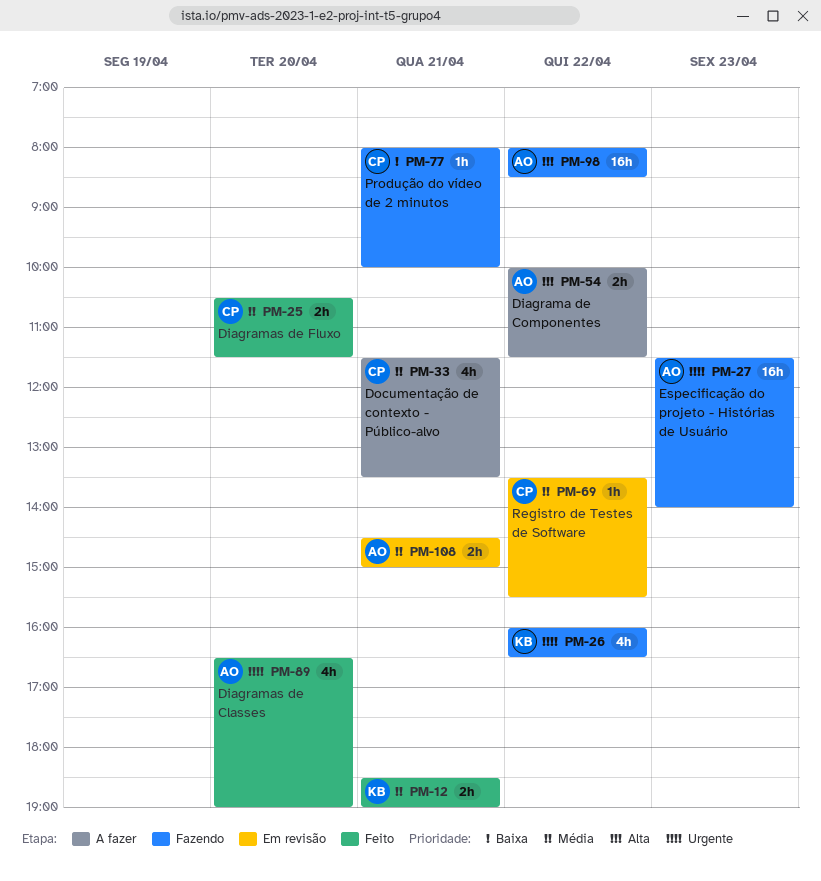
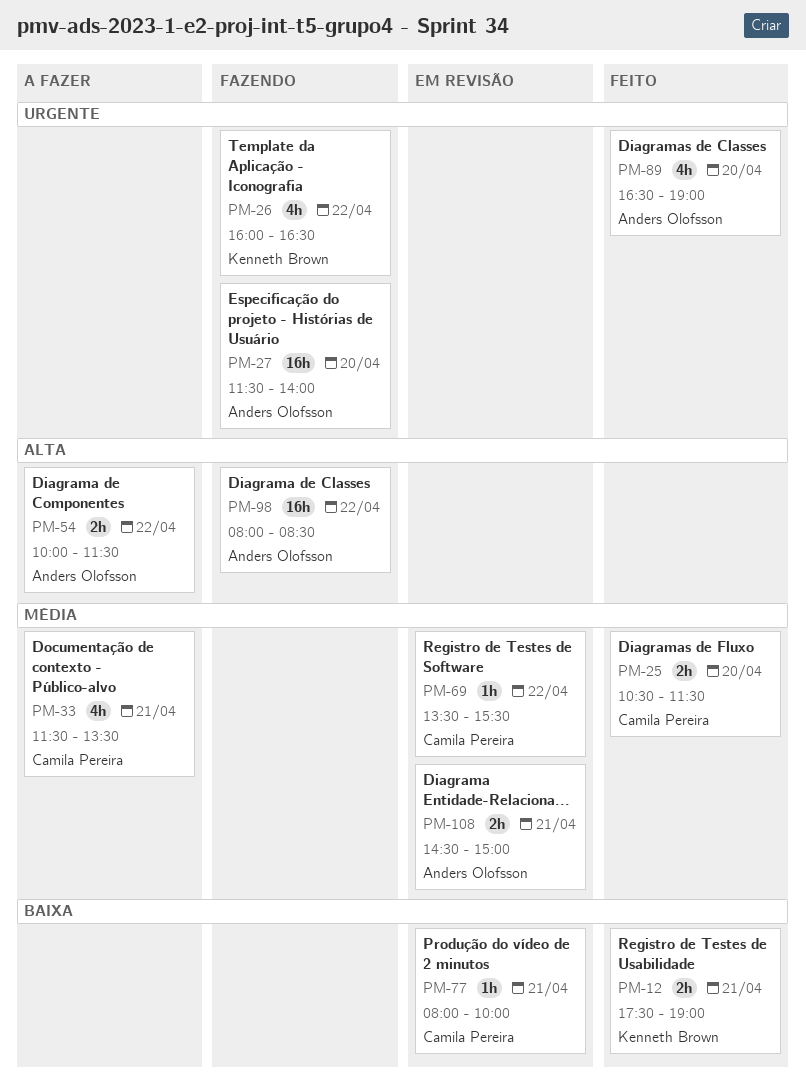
PM-12, priority: Média -> Baixa
PM-12, begins: 18:30 -> 17:30
PM-27, day: Apr 23 -> Apr 20
PM-77, status: Fazendo -> Em revisão

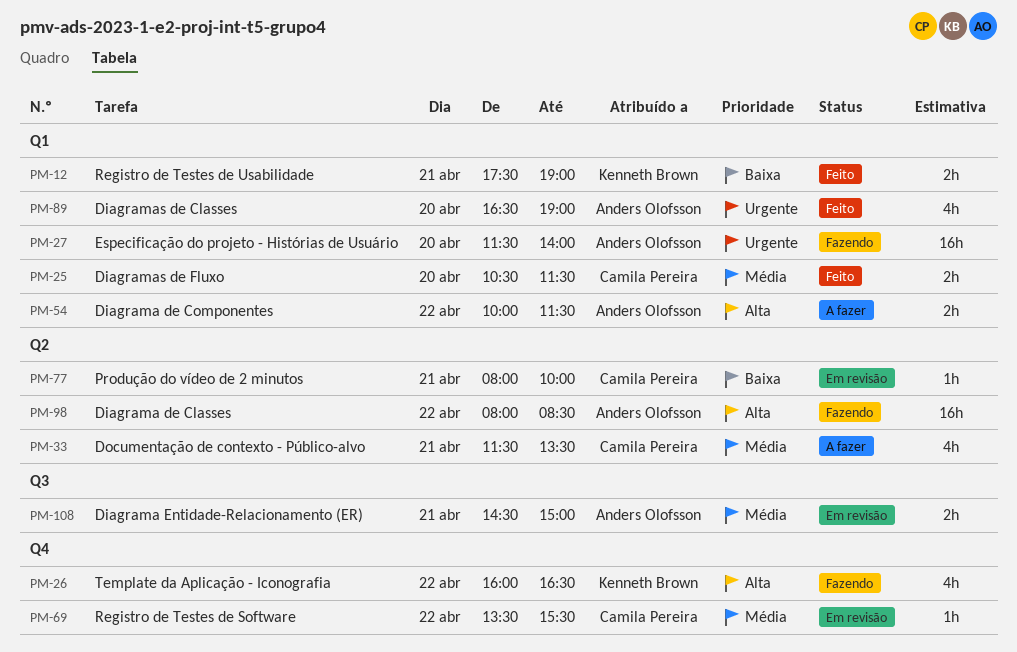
PM-26, priority: Urgente -> Alta

